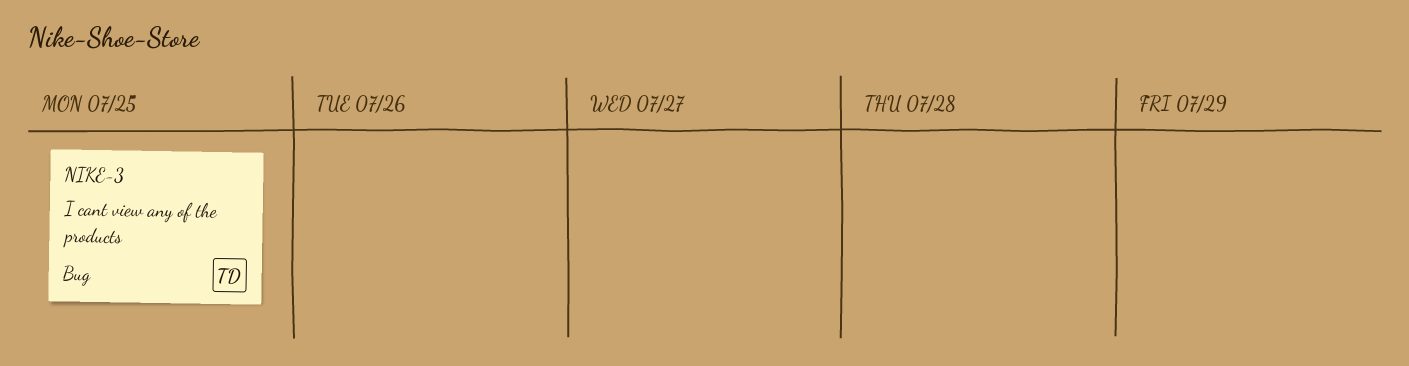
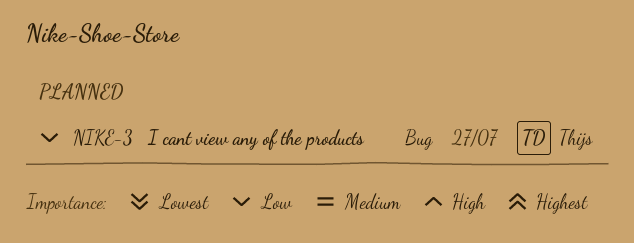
NIKE-3, due: Jul 25 -> Jul 27

